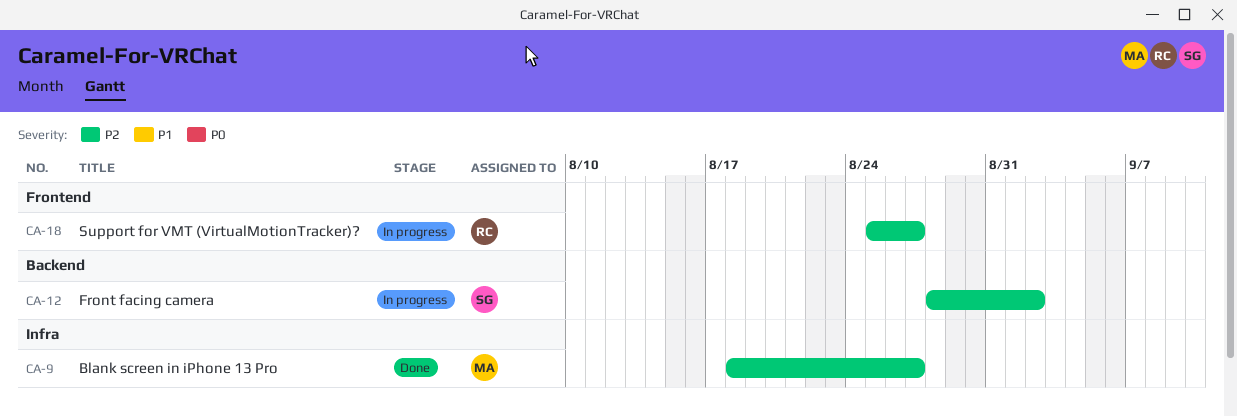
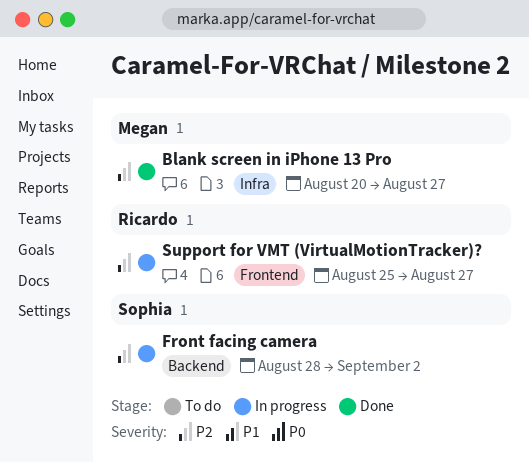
Blank screen in iPhone 13 Pro, start: Aug 18 -> Aug 20

